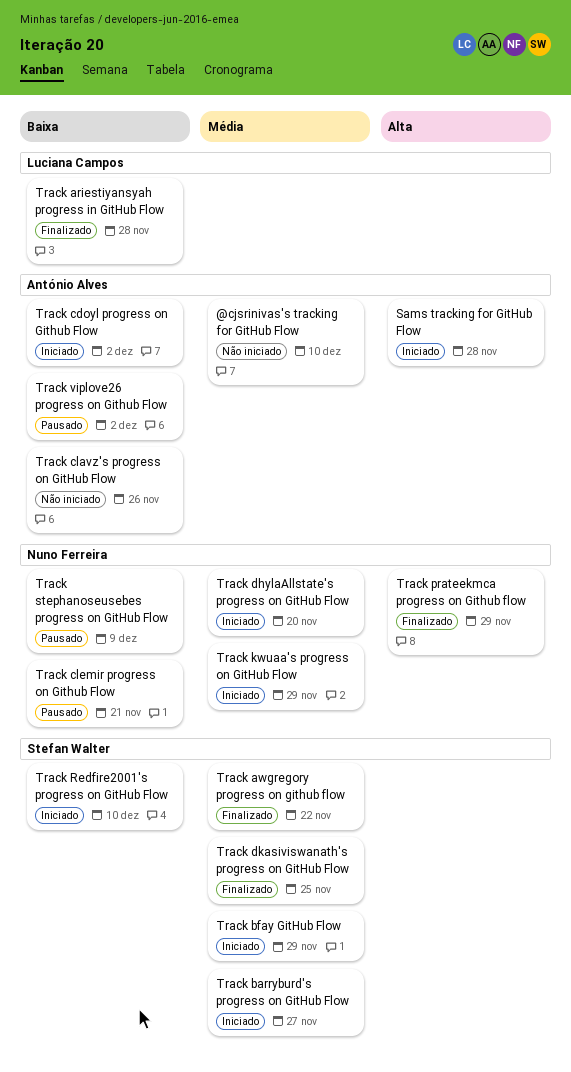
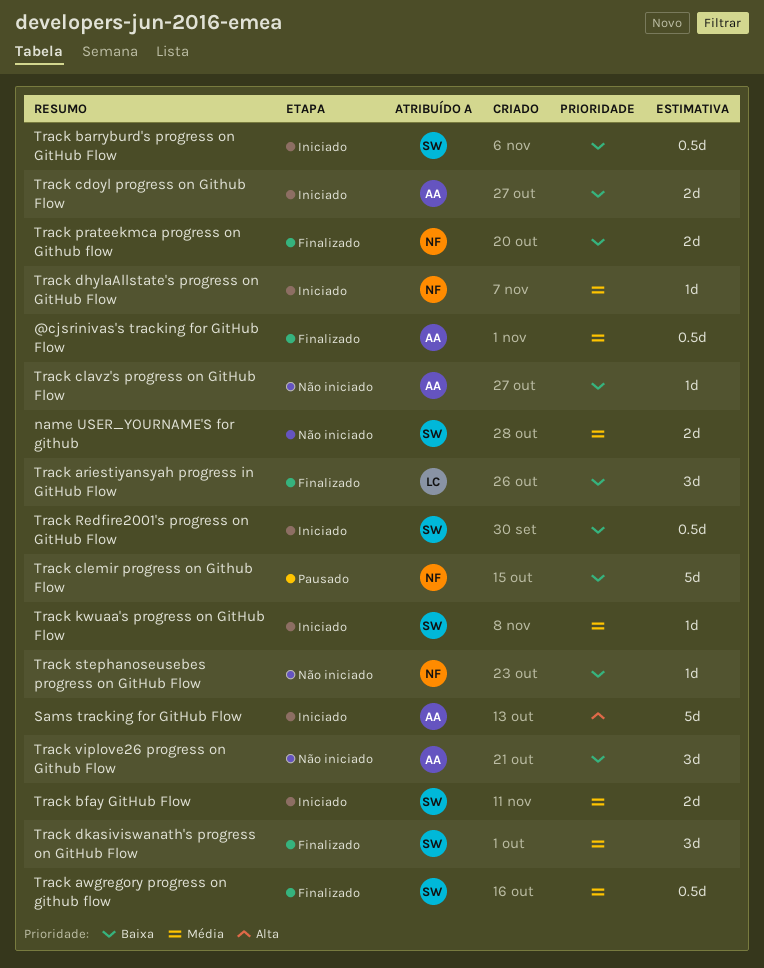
@cjsrinivas's tracking for GitHub Flow, status: Não iniciado -> Finalizado
name USER_YOURNAME'S for github: none -> present
Track barryburd's progress on GitHub Flow, priority: Média -> Baixa
Track kwuaa's progress on GitHub Flow, owner: Nuno Ferreira -> Stefan Walter
Track prateekmca progress on Github flow, priority: Alta -> Baixa
Track stephanoseusebes progress on GitHub Flow, status: Pausado -> Não iniciado
Track viplove26 progress on Github Flow, status: Pausado -> Não iniciado

